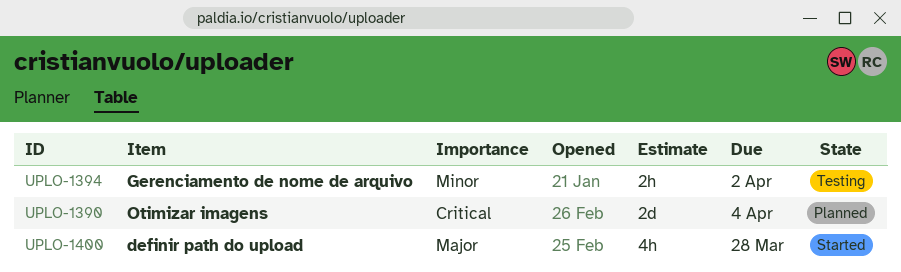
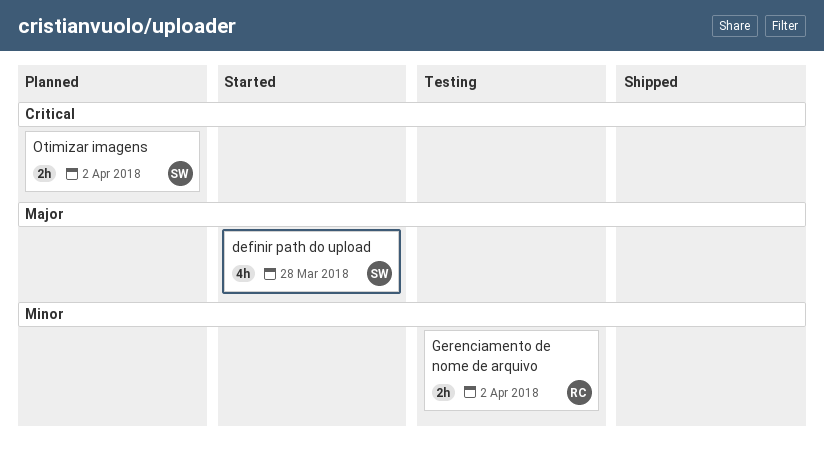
Otimizar imagens, estimate: 2d -> 2h
Otimizar imagens, due: Apr 4 -> Apr 2

